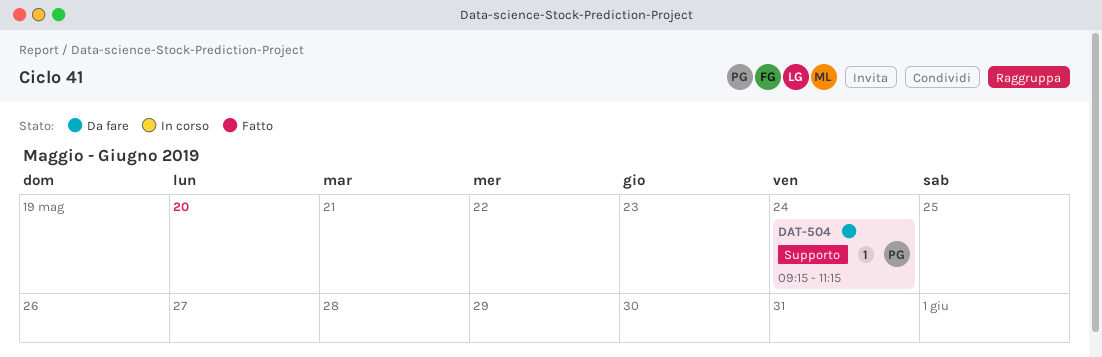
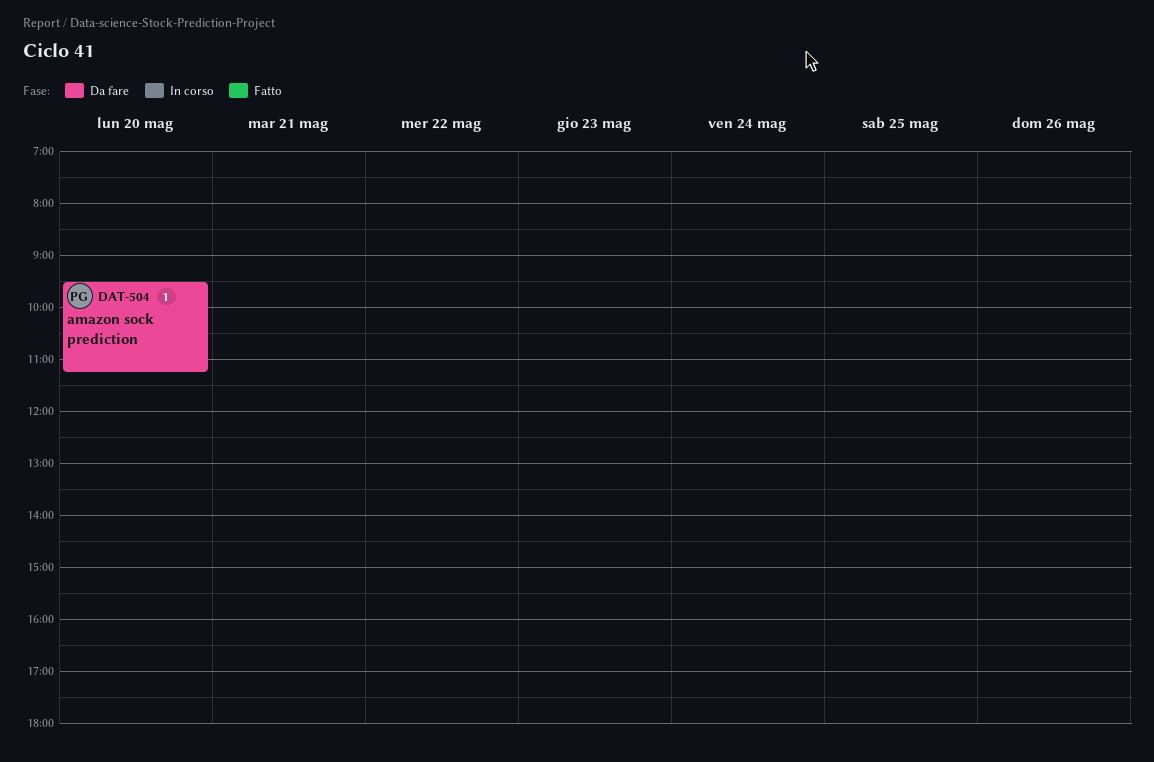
DAT-504, day: May 24 -> May 20
DAT-504, begins: 09:15 -> 09:30

